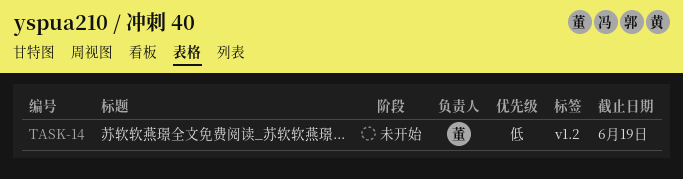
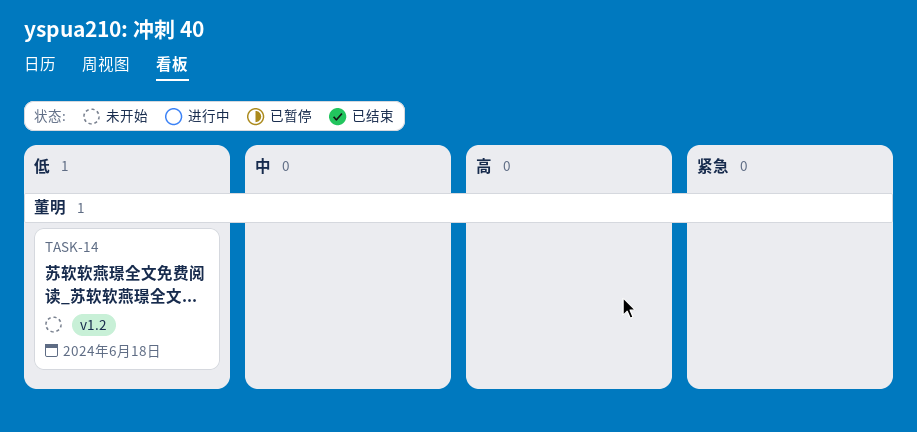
TASK-14, due: Jun 19 -> Jun 18

